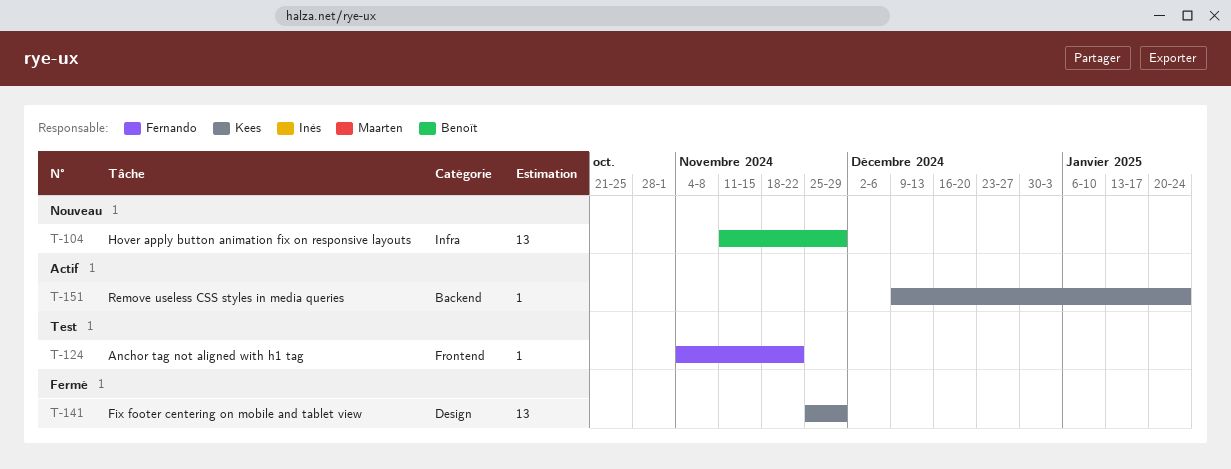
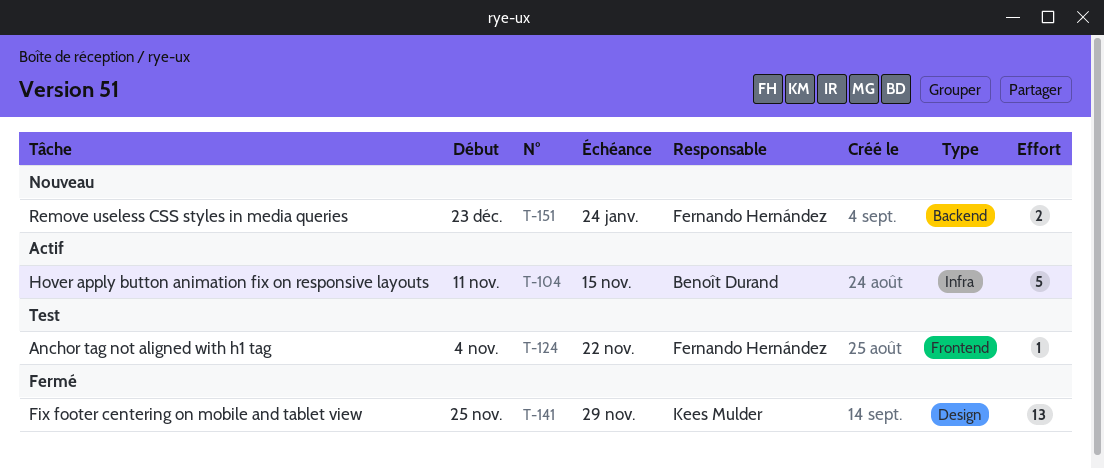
T-104, status: Nouveau -> Actif
T-104, estimate: 13 -> 5
T-104, due: Nov 29 -> Nov 15
T-151, status: Actif -> Nouveau
T-151, owner: Kees Mulder -> Fernando Hernández
T-151, estimate: 1 -> 2
T-151, start: Dec 9 -> Dec 23

